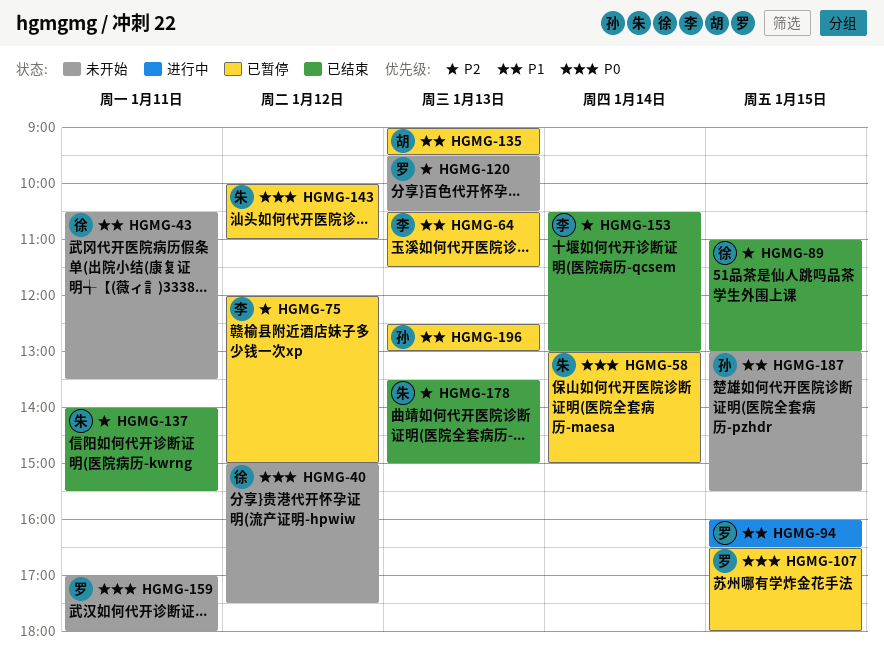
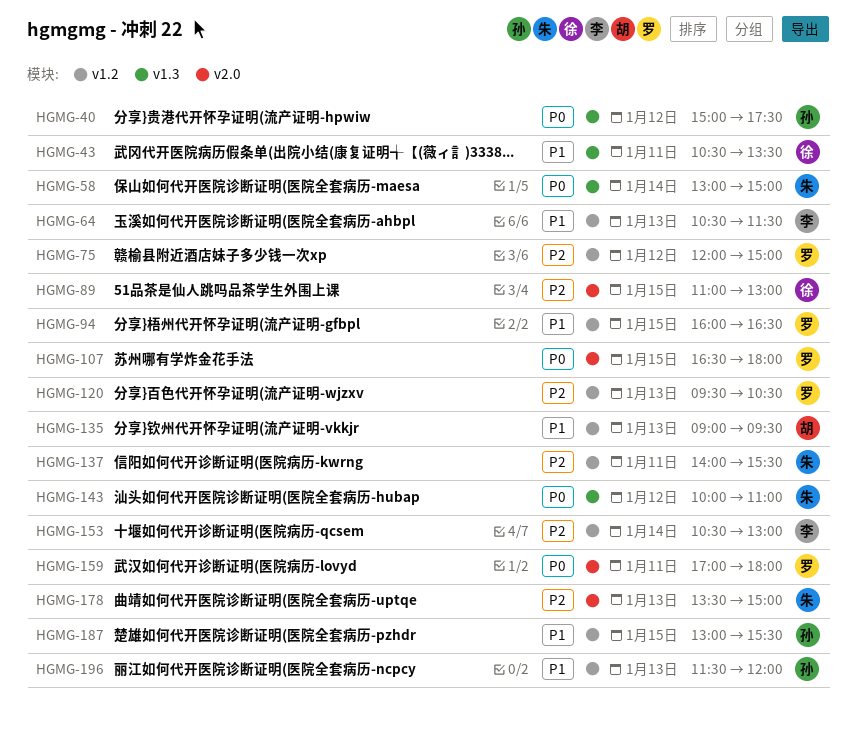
HGMG-40, owner: 徐 -> 孙
HGMG-75, owner: 李 -> 罗
HGMG-196, begins: 12:30 -> 11:30
HGMG-196, ends: 13:00 -> 12:00

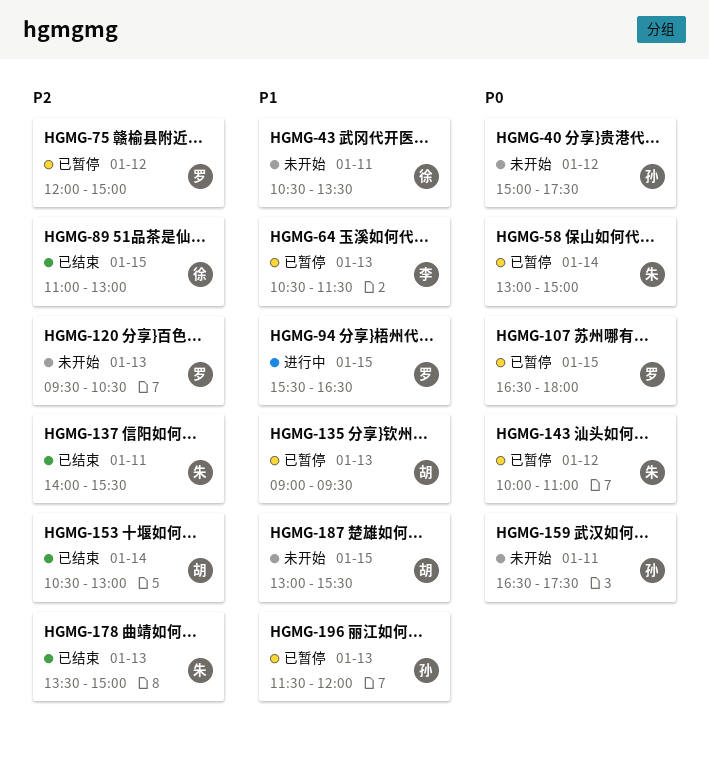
HGMG-94, begins: 16:00 -> 15:30
HGMG-153, owner: 李 -> 胡
HGMG-159, owner: 罗 -> 孙
HGMG-159, begins: 17:00 -> 16:30
HGMG-159, ends: 18:00 -> 17:30
HGMG-187, owner: 孙 -> 胡

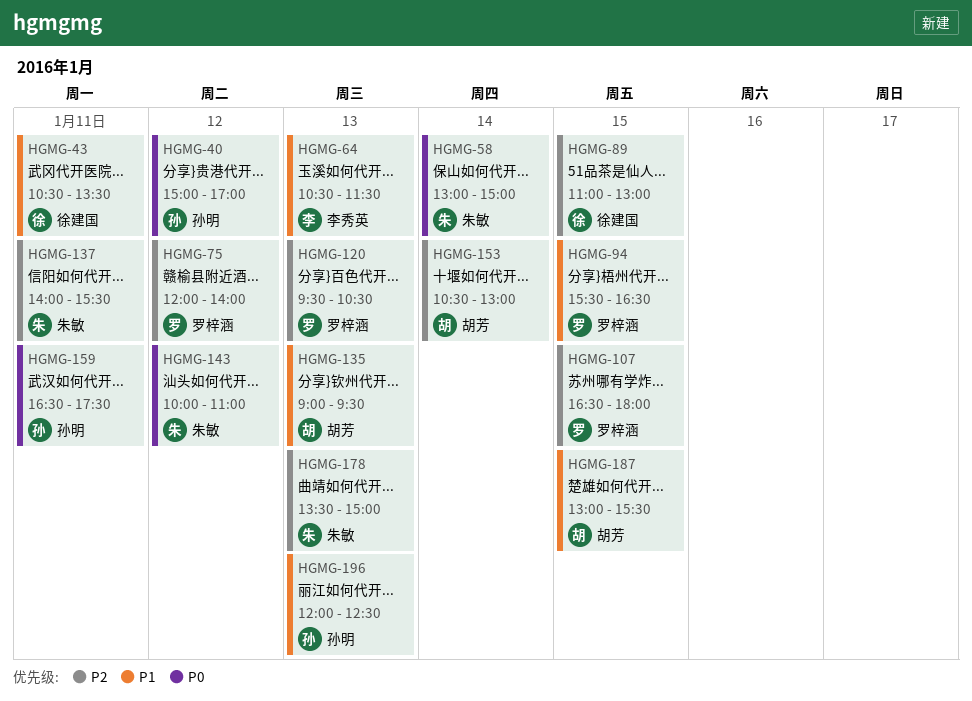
HGMG-40, ends: 17:30 -> 17:00
HGMG-75, ends: 15:00 -> 14:00
HGMG-107, priority: P0 -> P2
HGMG-196, begins: 11:30 -> 12:00
HGMG-196, ends: 12:00 -> 12:30

